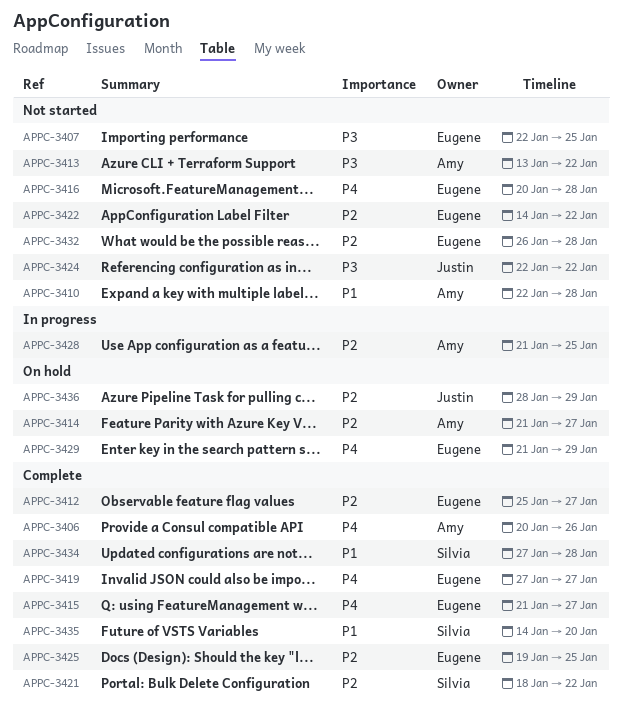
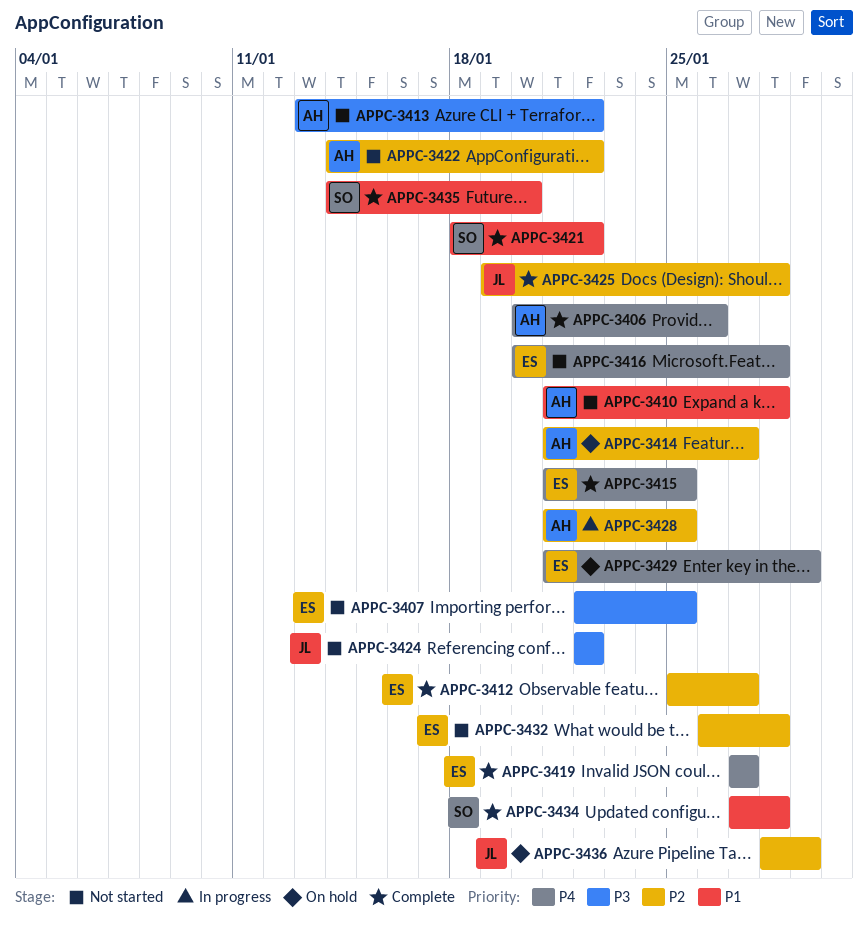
APPC-3410, start: Jan 22 -> Jan 21
APPC-3415, due: Jan 27 -> Jan 25
APPC-3421, priority: P2 -> P1
APPC-3422, owner: Eugene -> Amy
APPC-3425, owner: Eugene -> Justin
APPC-3425, due: Jan 25 -> Jan 28

